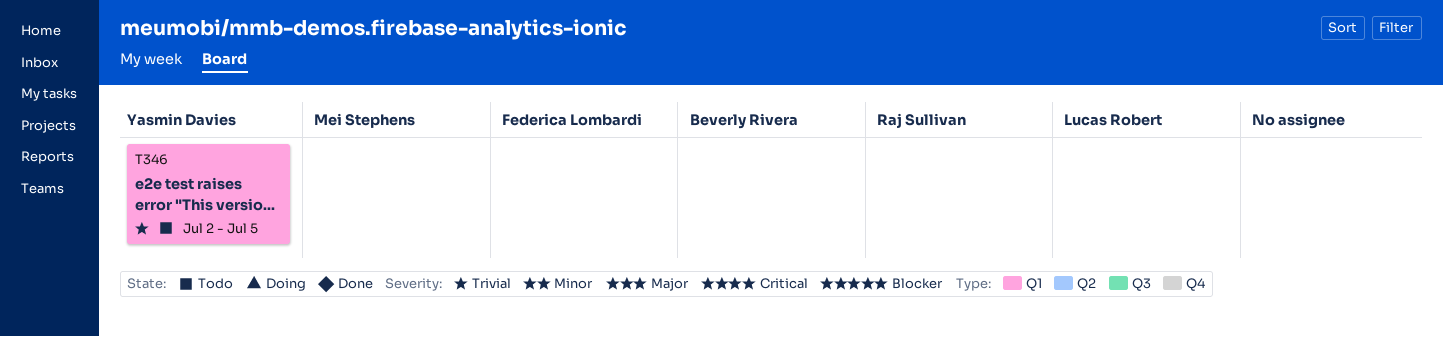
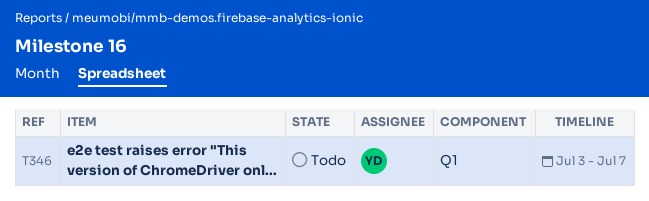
T346, start: Jul 2 -> Jul 3
T346, due: Jul 5 -> Jul 7

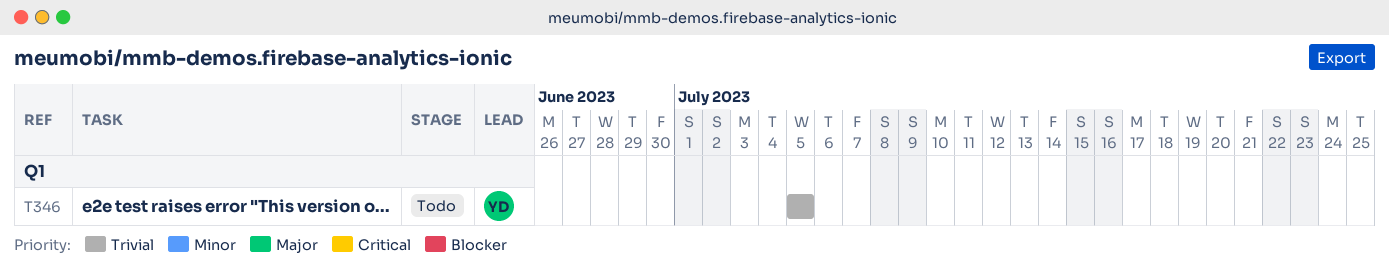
T346, start: Jul 3 -> Jul 5
T346, due: Jul 7 -> Jul 5

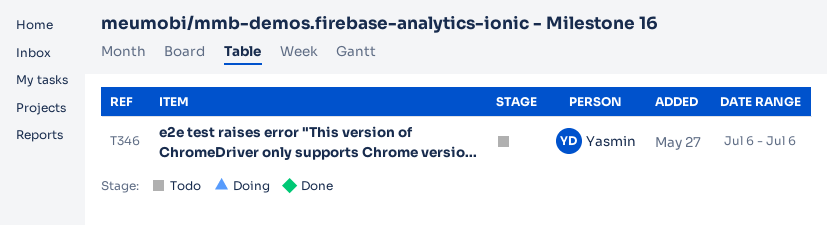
T346, start: Jul 5 -> Jul 6
T346, due: Jul 5 -> Jul 6

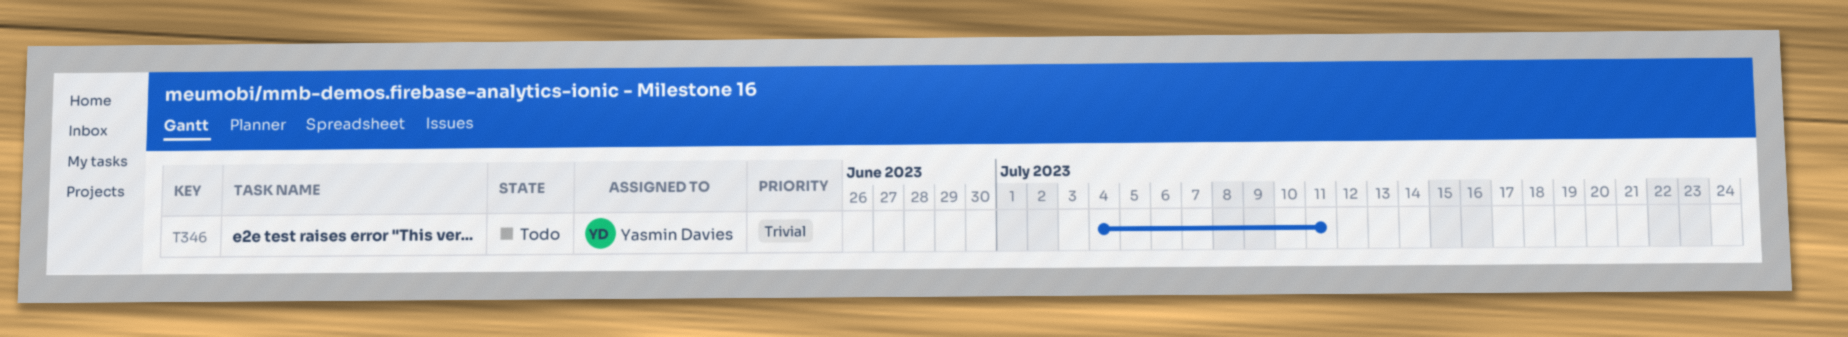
T346, start: Jul 6 -> Jul 4
T346, due: Jul 6 -> Jul 11

